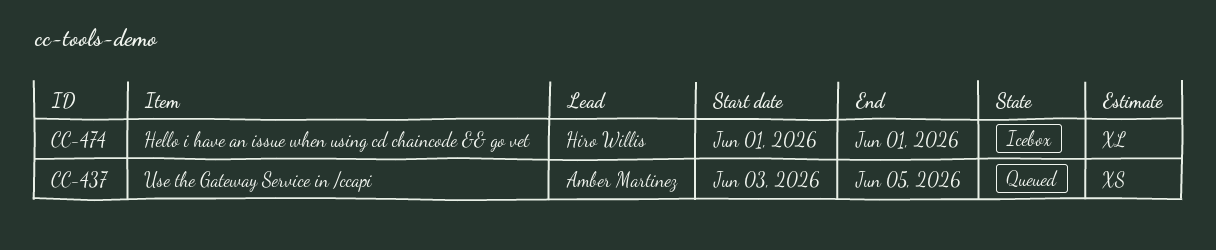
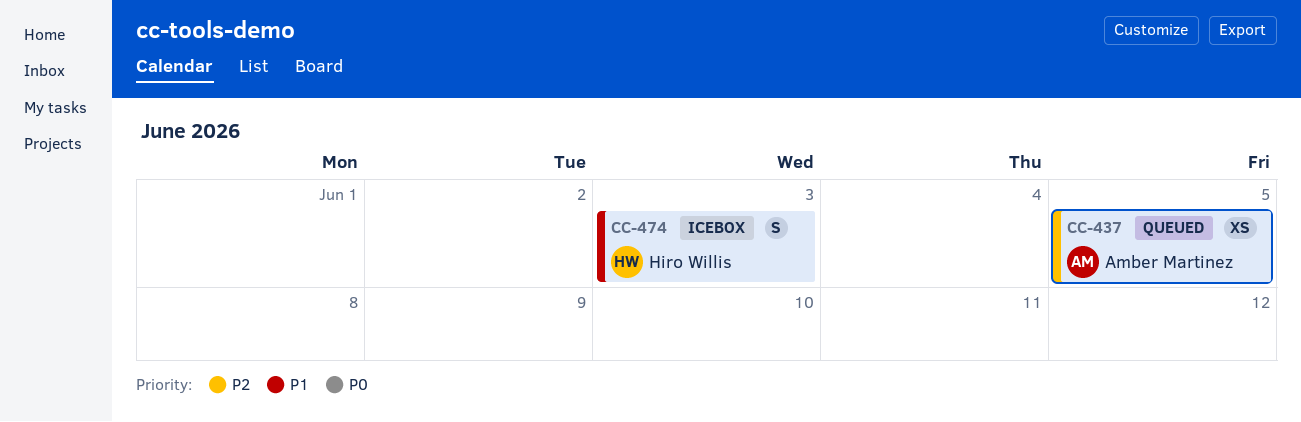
CC-474, estimate: XL -> S
CC-474, due: Jun 1 -> Jun 3

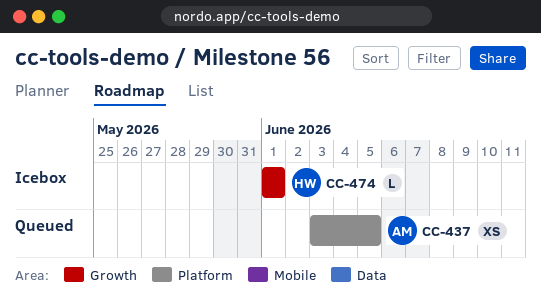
CC-474, estimate: S -> L
CC-474, due: Jun 3 -> Jun 1

